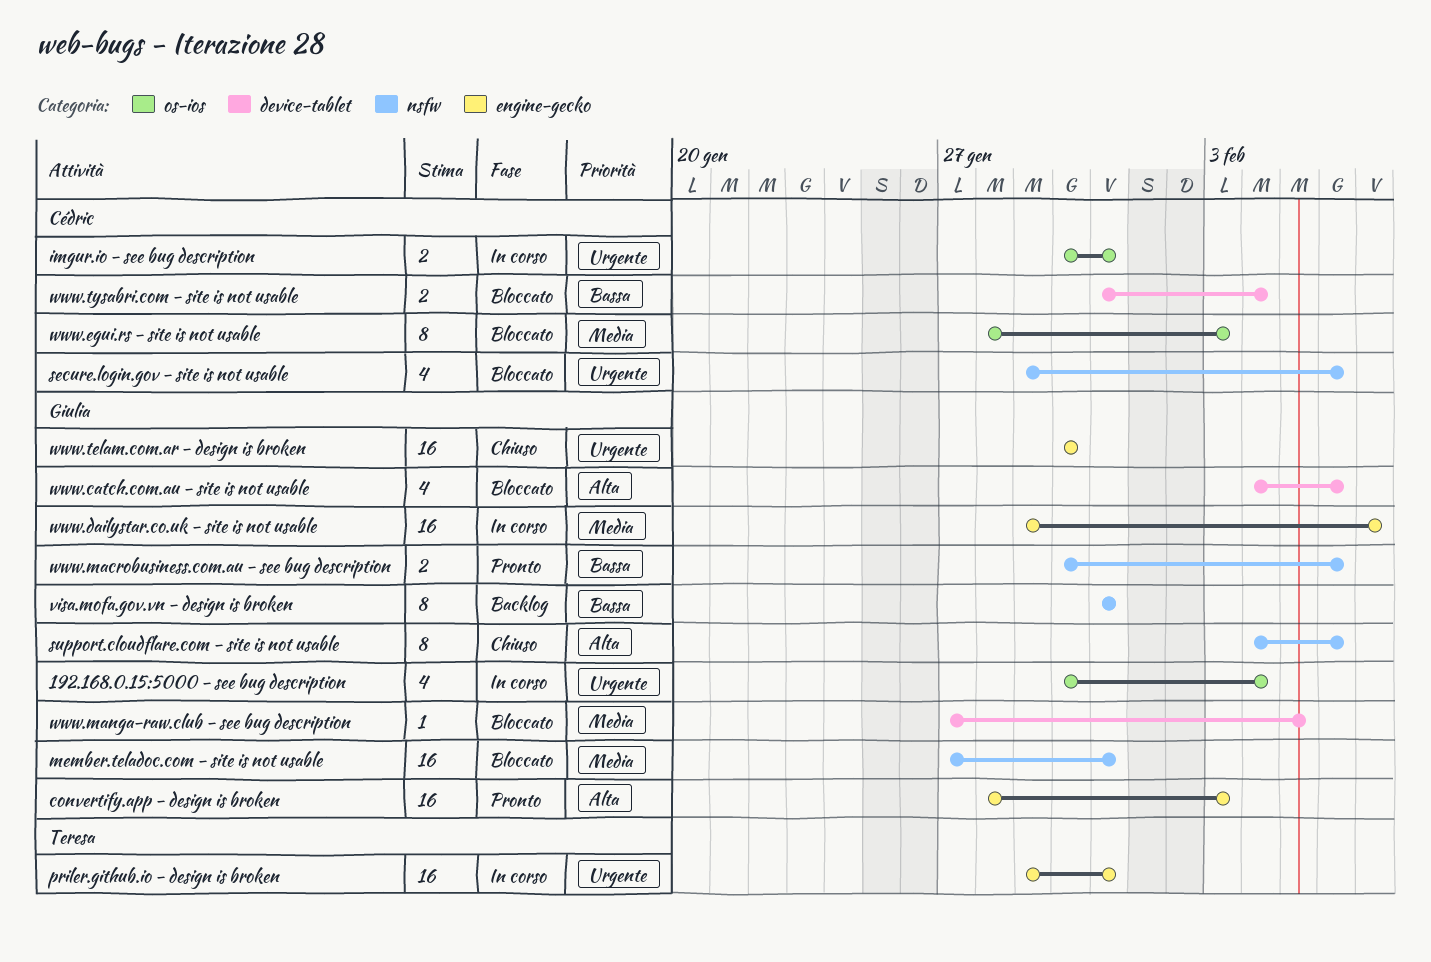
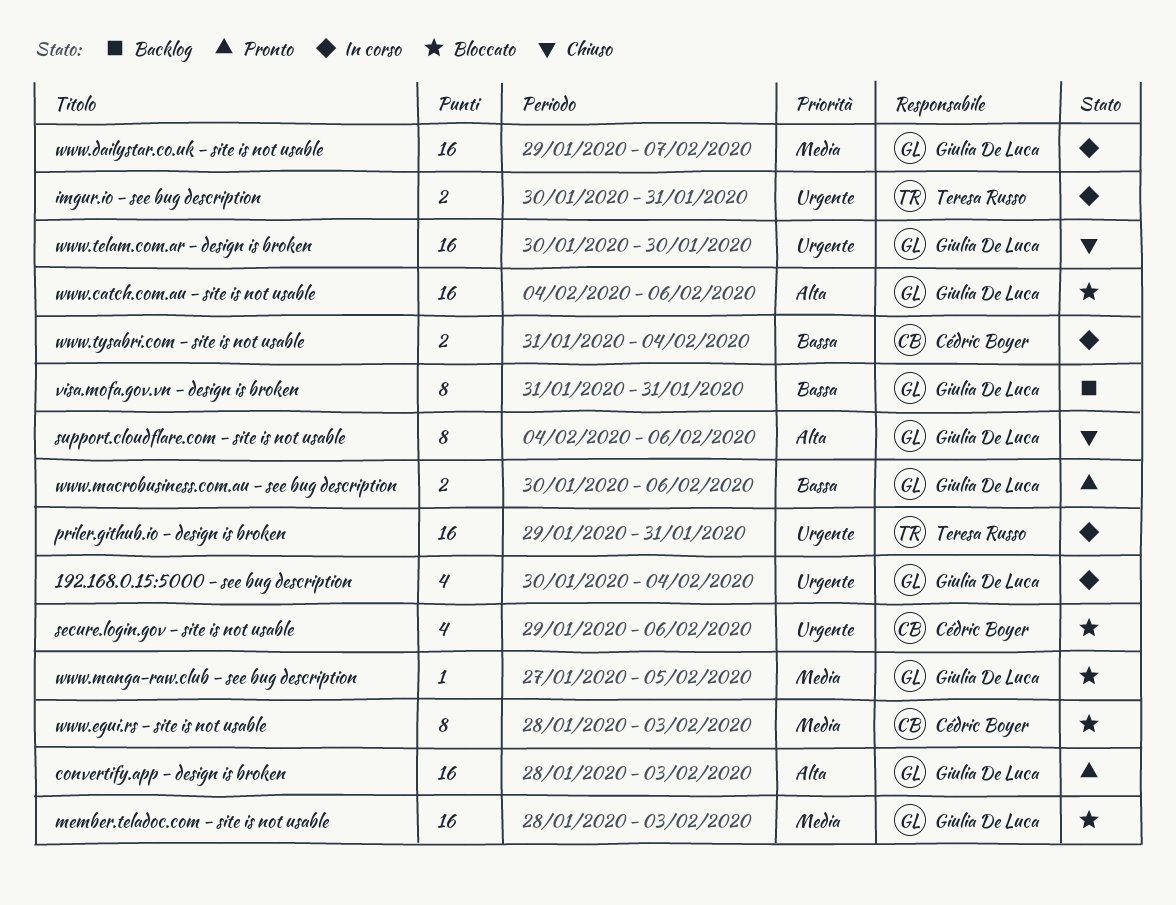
imgur.io - see bug description, owner: Cédric Boyer -> Teresa Russo
member.teladoc.com - site is not usable, start: Jan 27 -> Jan 28
member.teladoc.com - site is not usable, due: Jan 31 -> Feb 3
www.catch.com.au - site is not usable, estimate: 4 -> 16
www.tysabri.com - site is not usable, status: Bloccato -> In corso

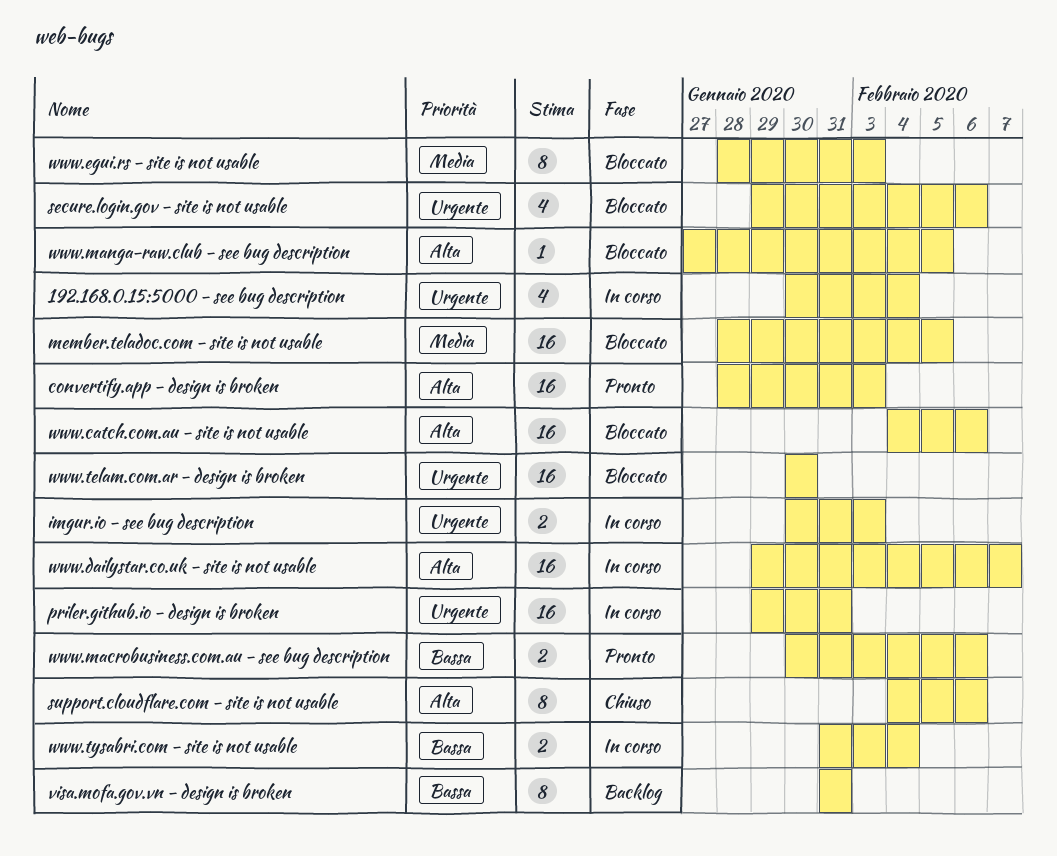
imgur.io - see bug description, due: Jan 31 -> Feb 3
member.teladoc.com - site is not usable, due: Feb 3 -> Feb 5
www.dailystar.co.uk - site is not usable, priority: Media -> Alta
www.manga-raw.club - see bug description, priority: Media -> Alta
www.telam.com.ar - design is broken, status: Chiuso -> Bloccato

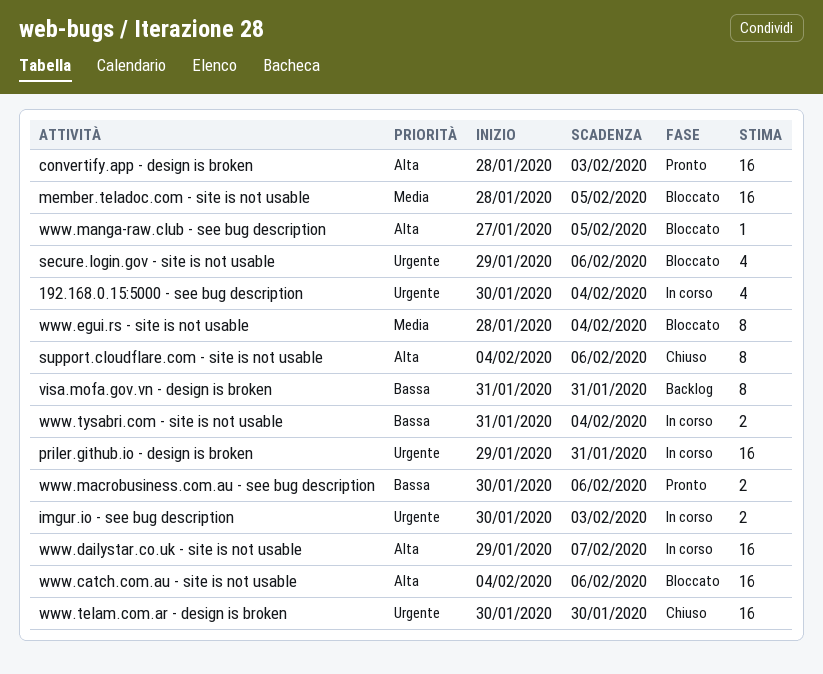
www.egui.rs - site is not usable, due: Feb 3 -> Feb 4
www.telam.com.ar - design is broken, status: Bloccato -> Chiuso

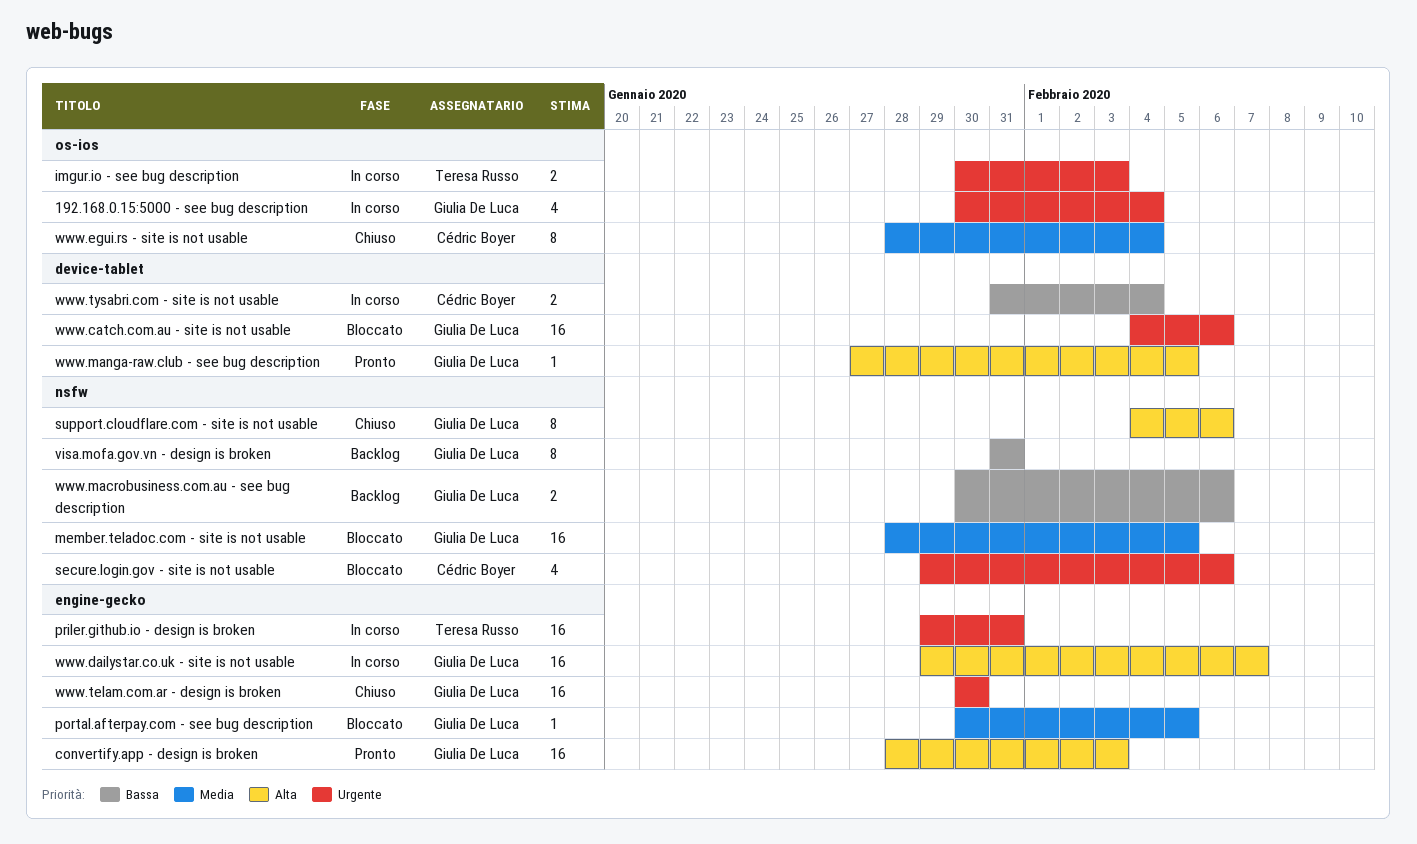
portal.afterpay.com - see bug description: none -> present
www.catch.com.au - site is not usable, priority: Alta -> Urgente
www.egui.rs - site is not usable, status: Bloccato -> Chiuso
www.macrobusiness.com.au - see bug description, status: Pronto -> Backlog
www.manga-raw.club - see bug description, status: Bloccato -> Pronto

